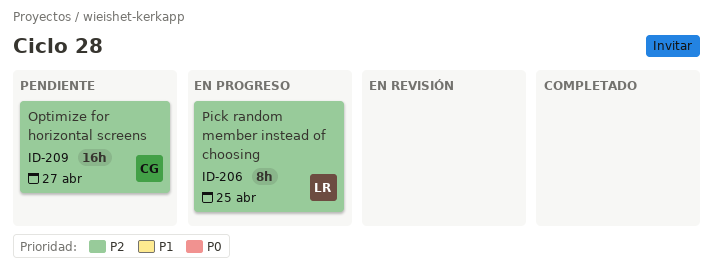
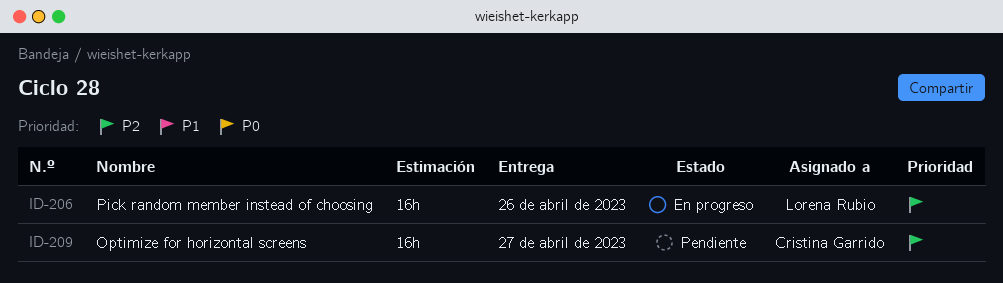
ID-206, estimate: 8h -> 16h
ID-206, due: Apr 25 -> Apr 26

